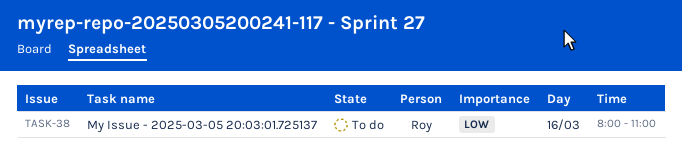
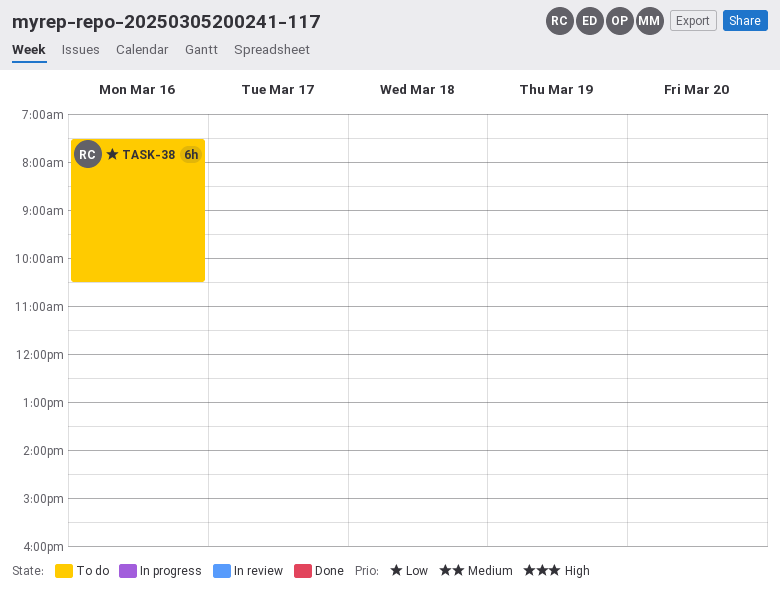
TASK-38, begins: 08:00 -> 07:30
TASK-38, ends: 11:00 -> 10:30

